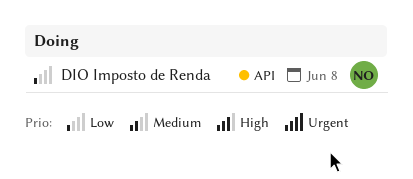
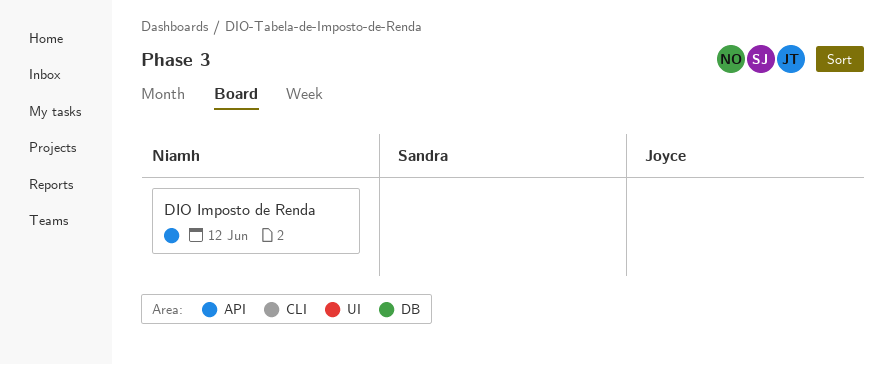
DIO Imposto de Renda, due: Jun 8 -> Jun 12

